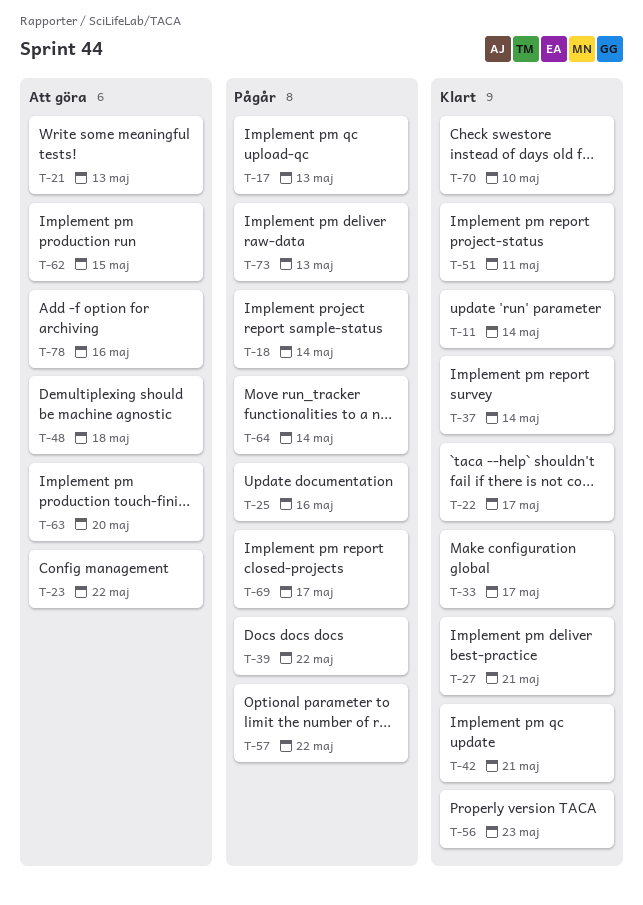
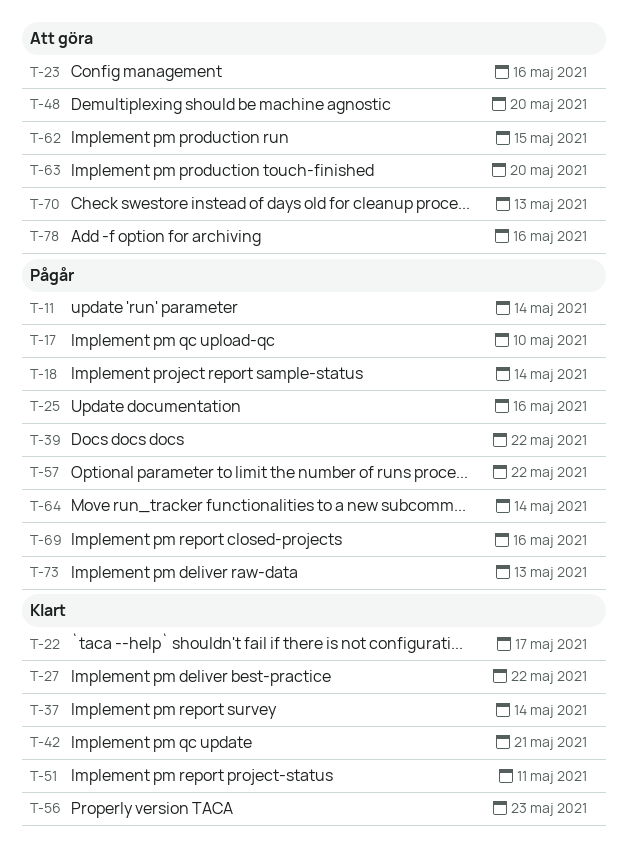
T-11, status: Klart -> Pågår
T-17, due: May 13 -> May 10
T-21: present -> none
T-23, due: May 22 -> May 16
T-27, due: May 21 -> May 22
T-33: present -> none
T-48, due: May 18 -> May 20
T-69, due: May 17 -> May 16
T-70, status: Klart -> Att göra
T-70, due: May 10 -> May 13

